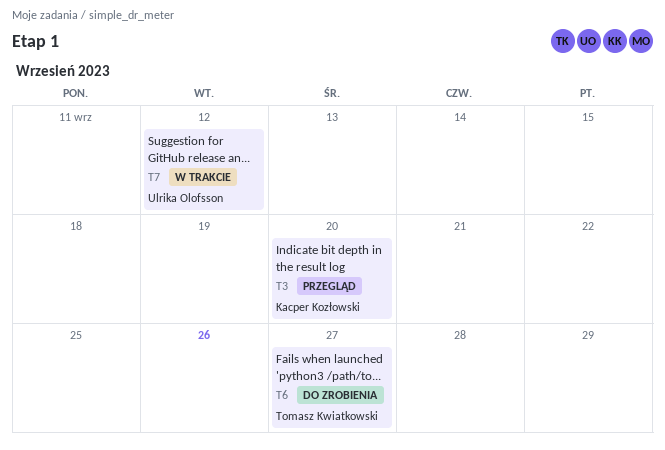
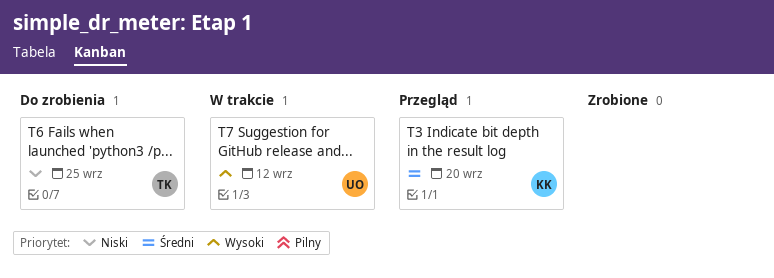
T6, due: Sep 27 -> Sep 25

